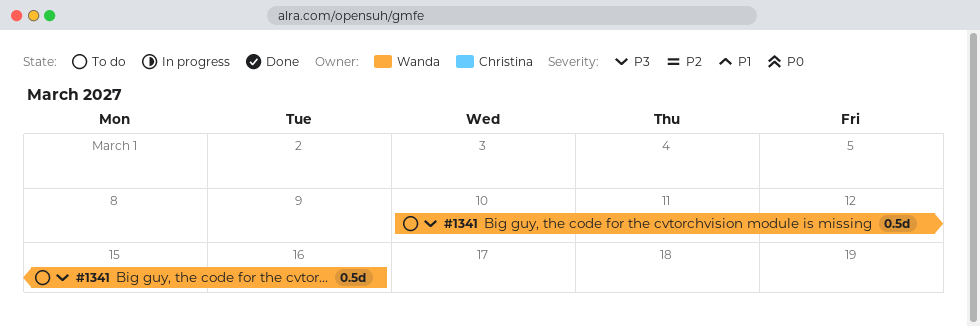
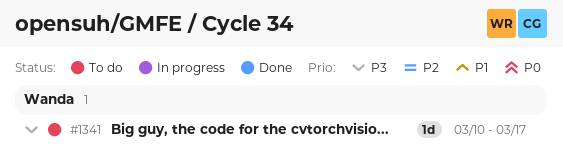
#1341, estimate: 0.5d -> 1d
#1341, due: Mar 16 -> Mar 17

